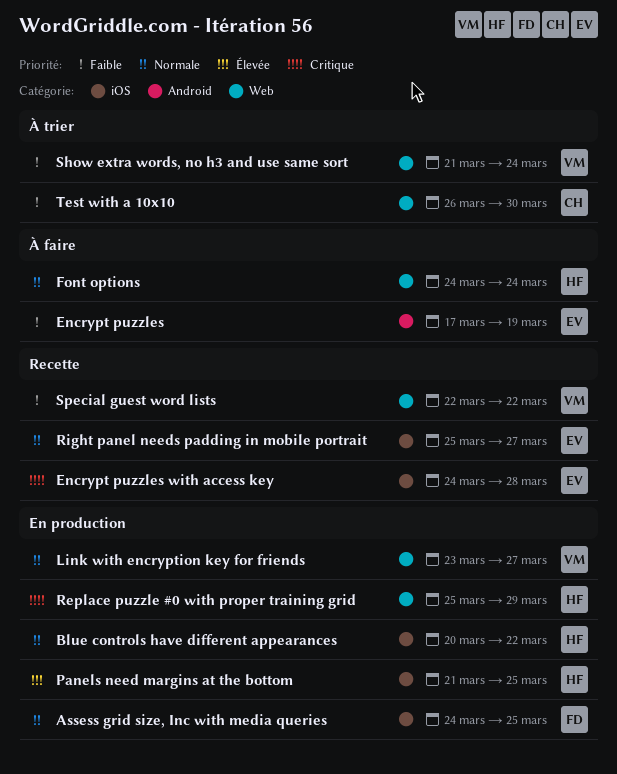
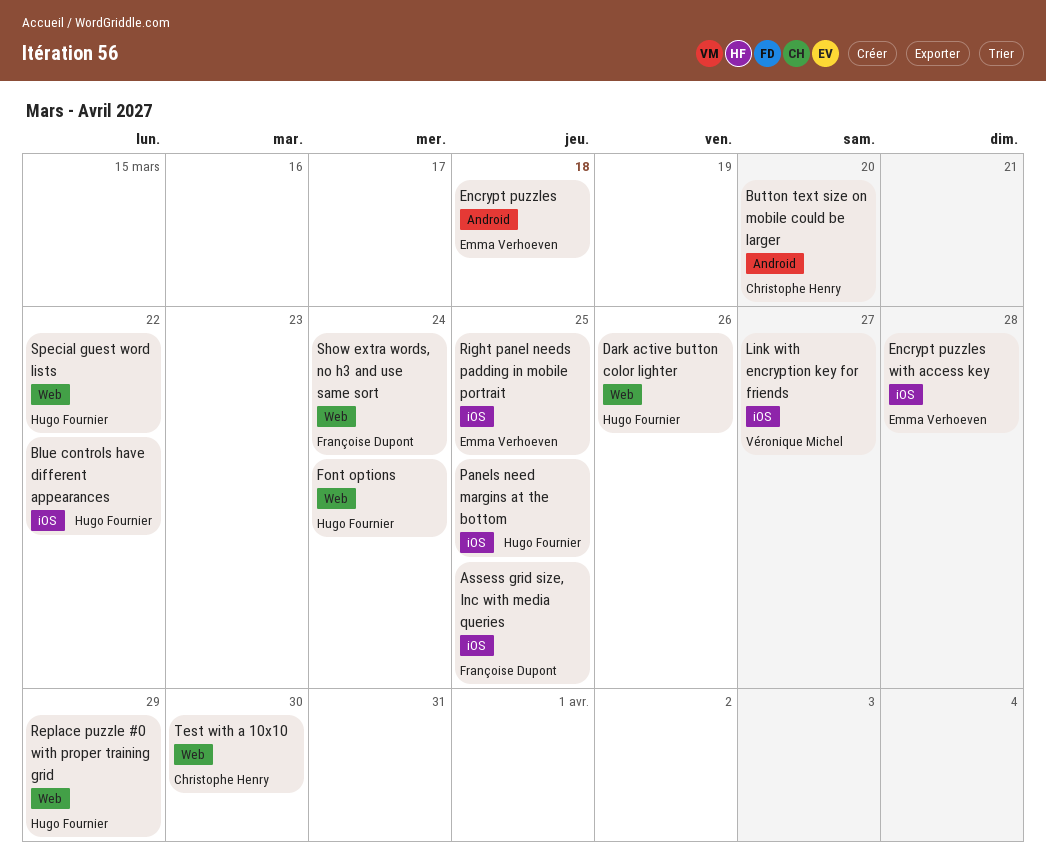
Button text size on mobile could be larger: none -> present
Dark active button color lighter: none -> present
Encrypt puzzles, due: Mar 19 -> Mar 18
Link with encryption key for friends, label: Web -> iOS
Right panel needs padding in mobile portrait, due: Mar 27 -> Mar 25
Show extra words, no h3 and use same sort, owner: Véronique Michel -> Françoise Dupont
Special guest word lists, owner: Véronique Michel -> Hugo Fournier

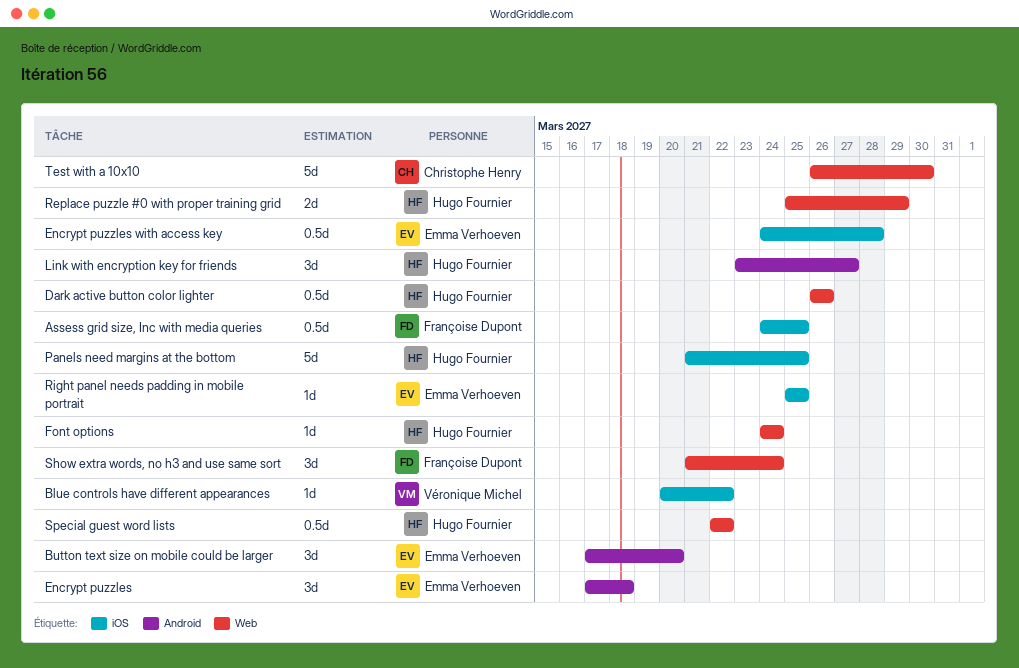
Blue controls have different appearances, owner: Hugo Fournier -> Véronique Michel
Button text size on mobile could be larger, owner: Christophe Henry -> Emma Verhoeven
Link with encryption key for friends, owner: Véronique Michel -> Hugo Fournier
Link with encryption key for friends, label: iOS -> Android

